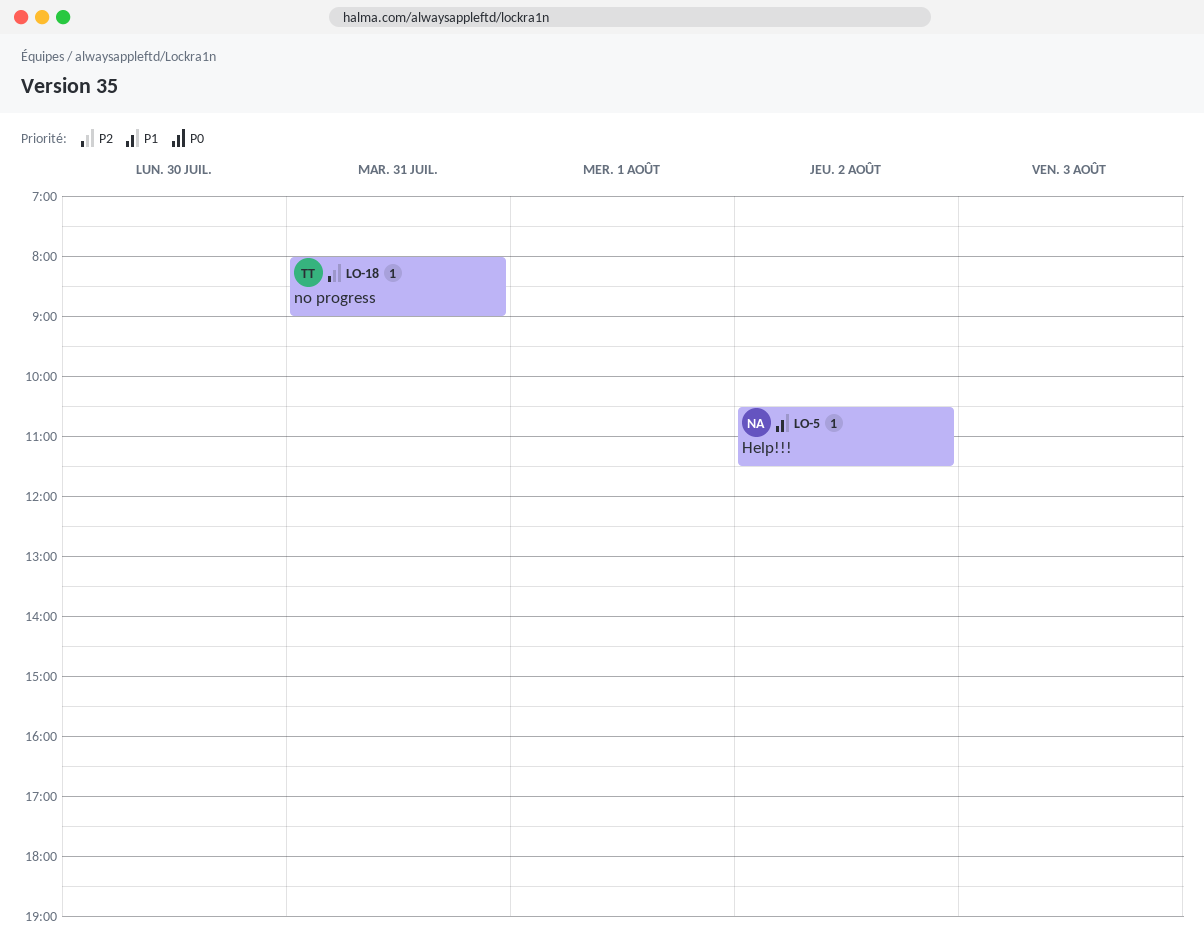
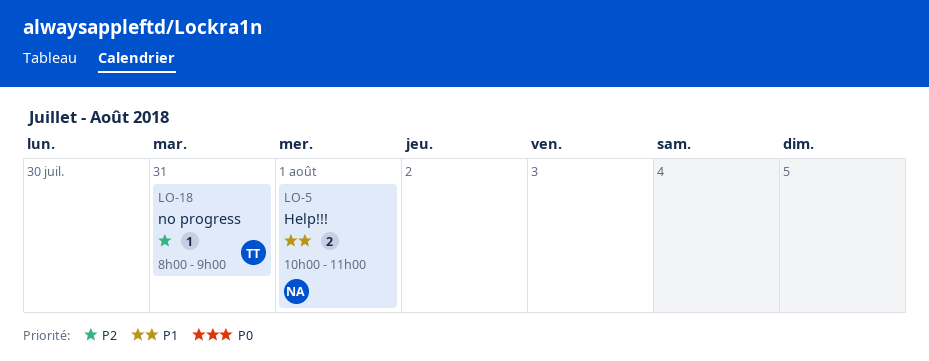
LO-5, estimate: 1 -> 2
LO-5, day: Aug 2 -> Aug 1
LO-5, begins: 10:30 -> 10:00
LO-5, ends: 11:30 -> 11:00

